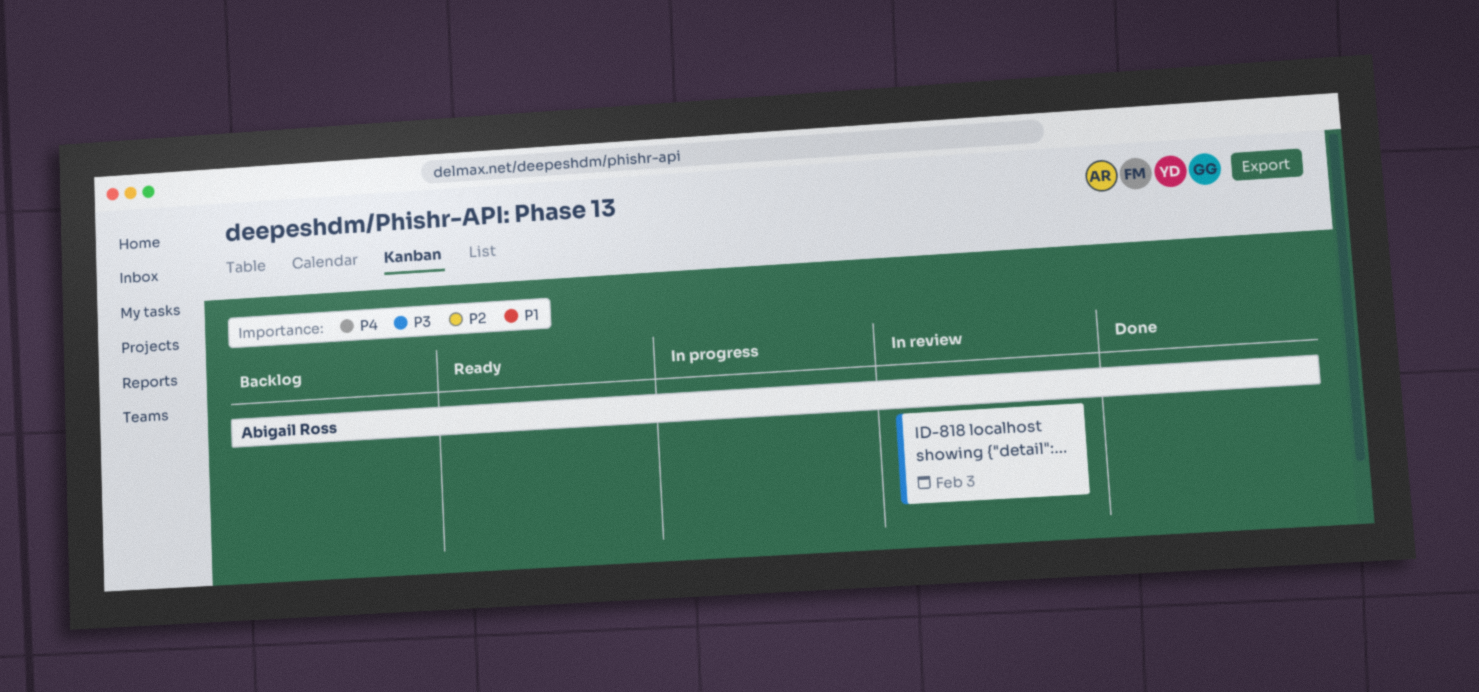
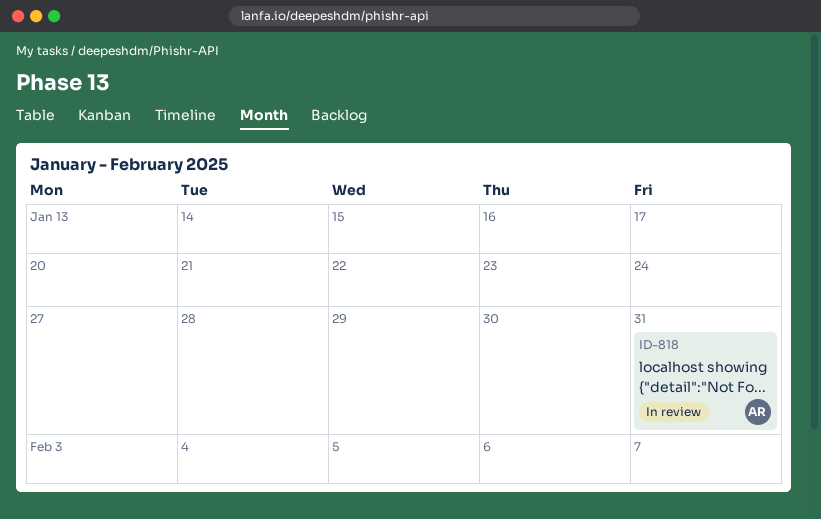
ID-818, due: Feb 3 -> Jan 31

